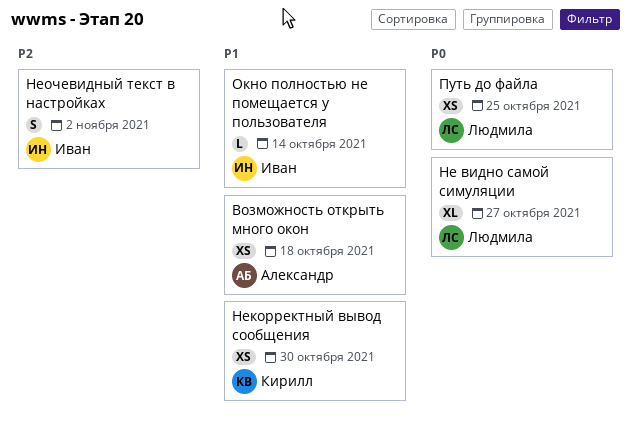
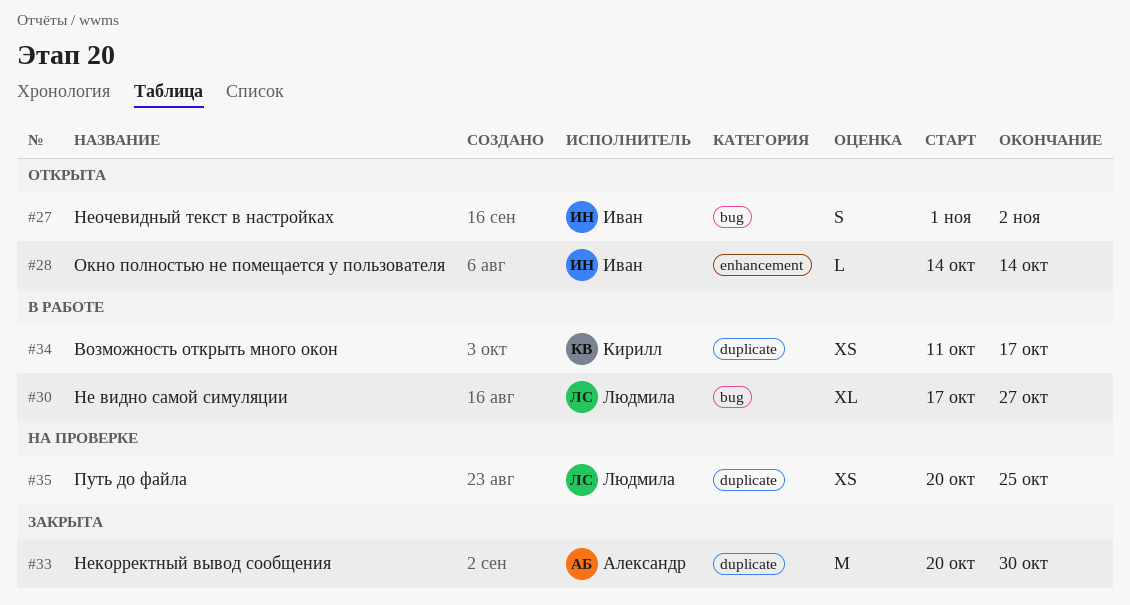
Возможность открыть много окон, owner: Александр -> Кирилл
Возможность открыть много окон, due: Oct 18 -> Oct 17
Некорректный вывод сообщения, owner: Кирилл -> Александр
Некорректный вывод сообщения, estimate: XS -> M

